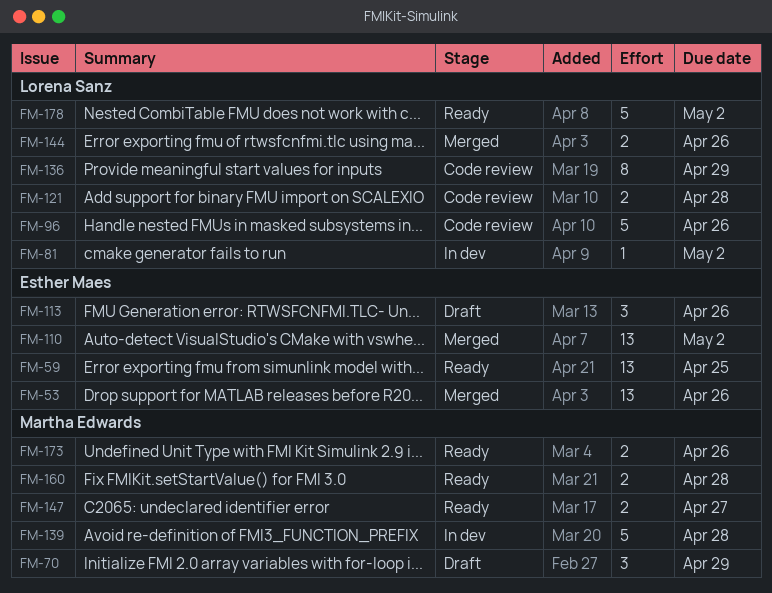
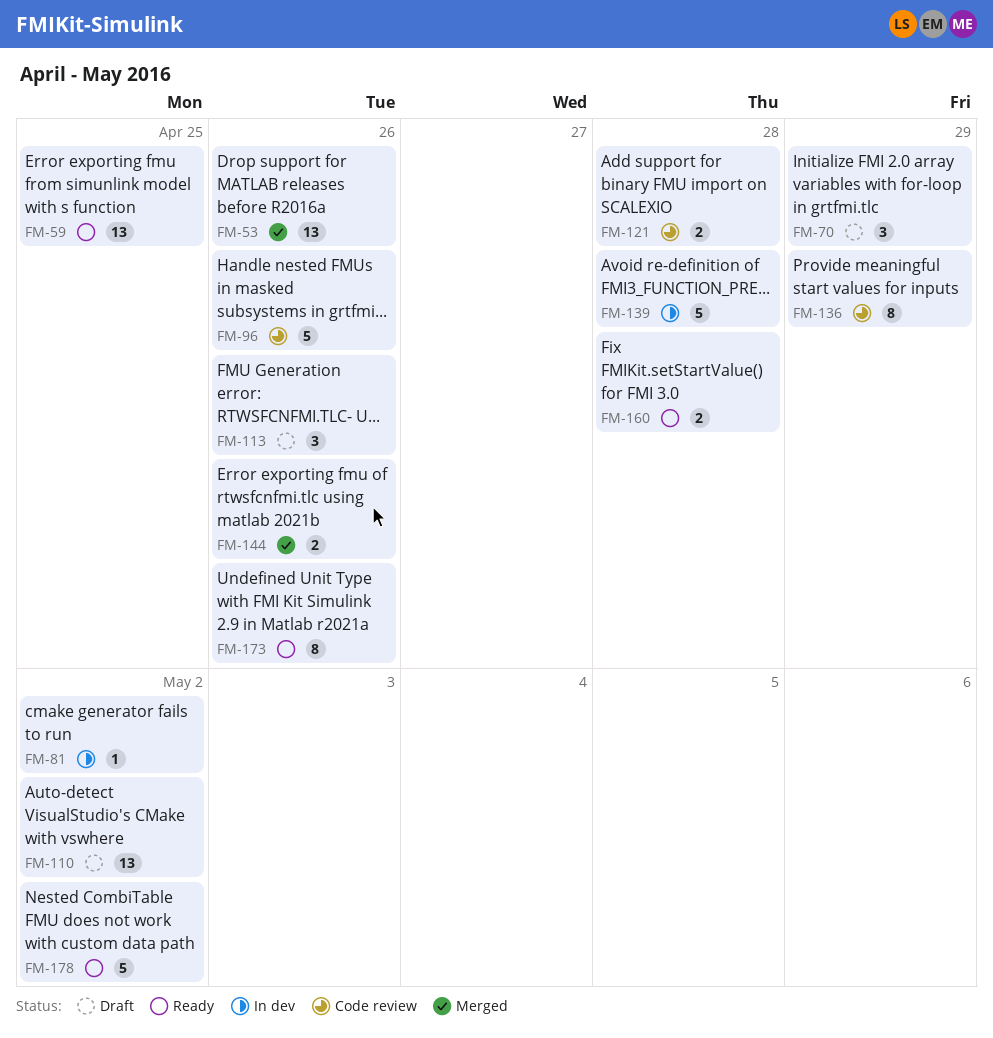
FM-110, status: Merged -> Draft
FM-147: present -> none
FM-173, estimate: 2 -> 8

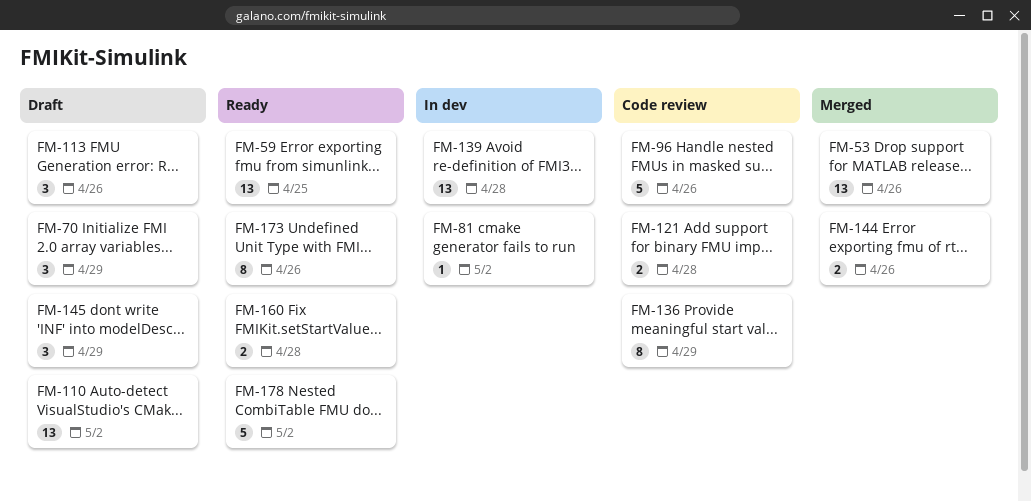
FM-139, estimate: 5 -> 13
FM-145: none -> present

